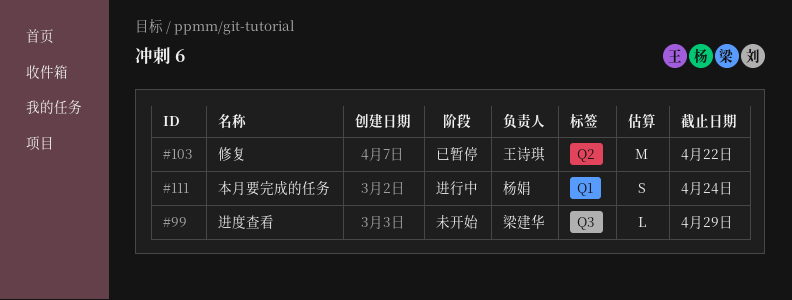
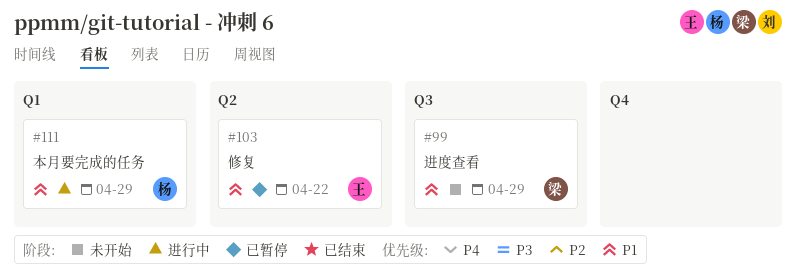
#111, due: Apr 24 -> Apr 29

